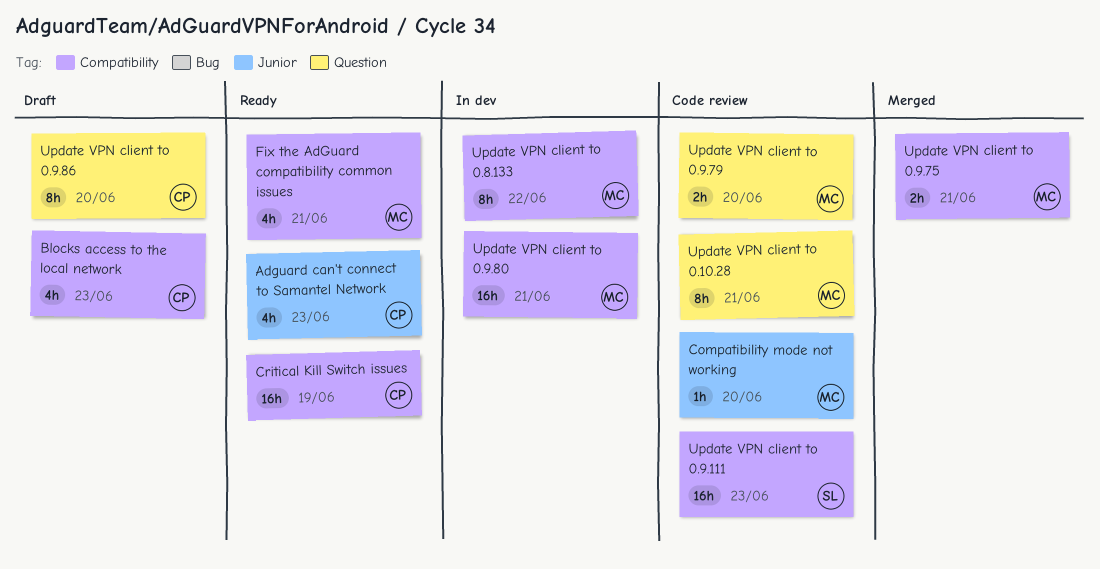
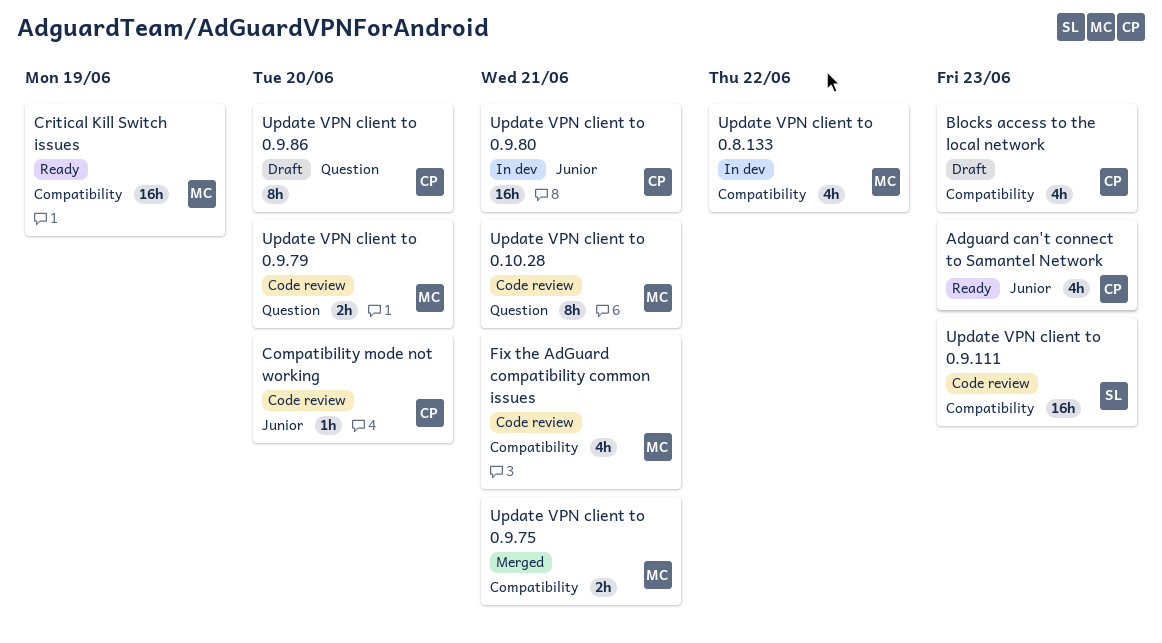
Compatibility mode not working, owner: MC -> CP
Critical Kill Switch issues, owner: CP -> MC
Fix the AdGuard compatibility common issues, status: Ready -> Code review
Update VPN client to 0.8.133, estimate: 8h -> 4h
Update VPN client to 0.9.80, owner: MC -> CP
Update VPN client to 0.9.80, label: Compatibility -> Junior

